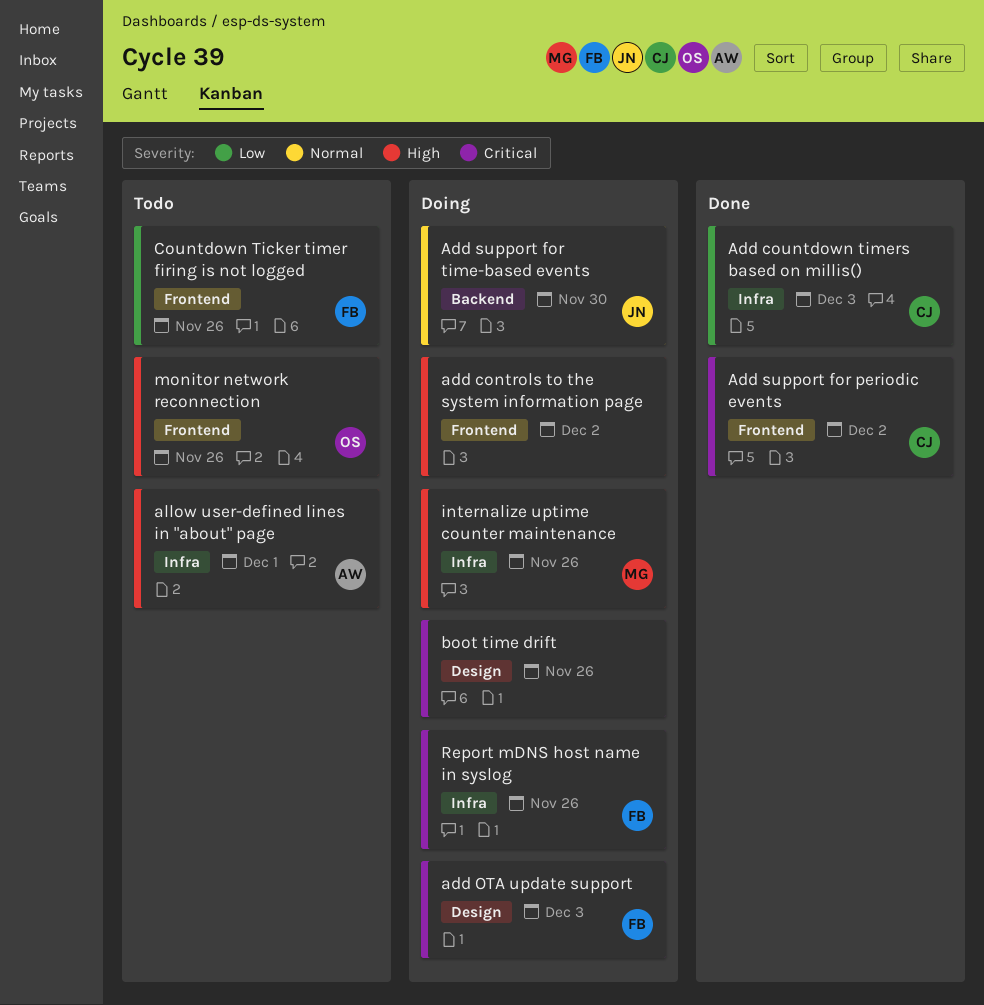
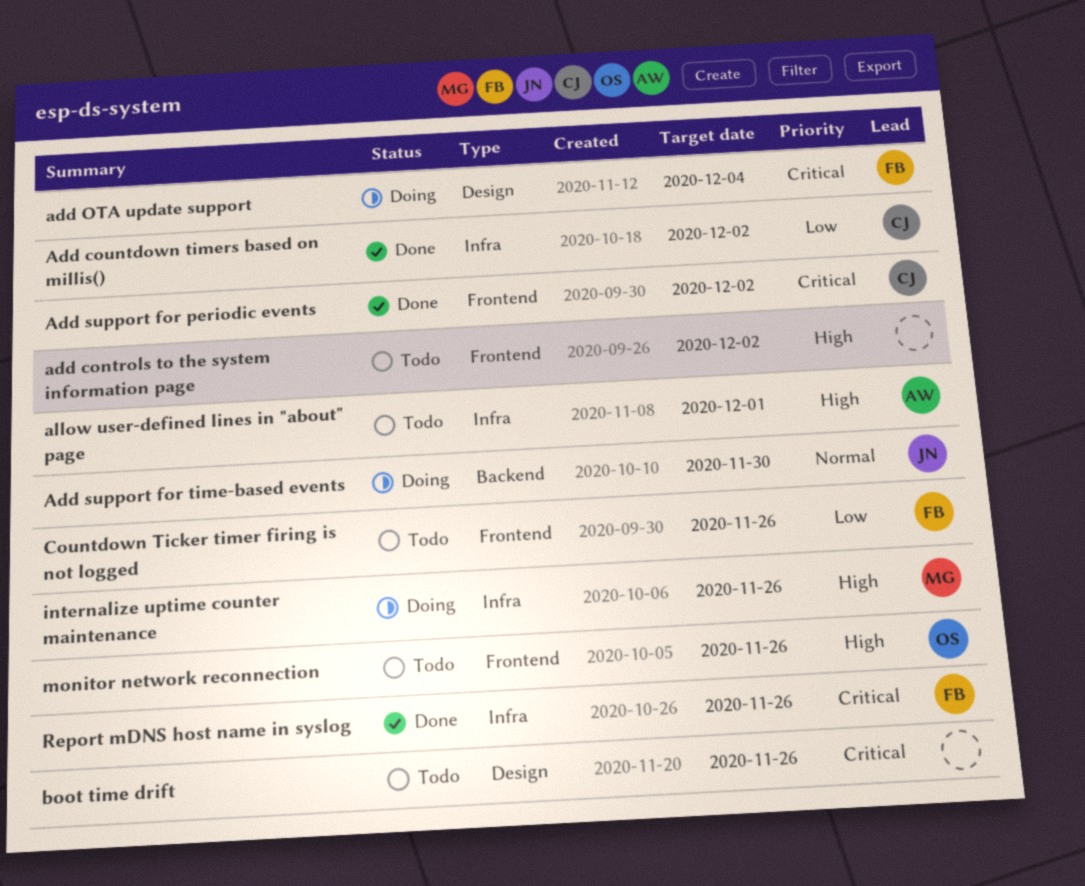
add controls to the system information page, status: Doing -> Todo
Add countdown timers based on millis(), due: Dec 3 -> Dec 2
add OTA update support, due: Dec 3 -> Dec 4
boot time drift, status: Doing -> Todo
Report mDNS host name in syslog, status: Doing -> Done

